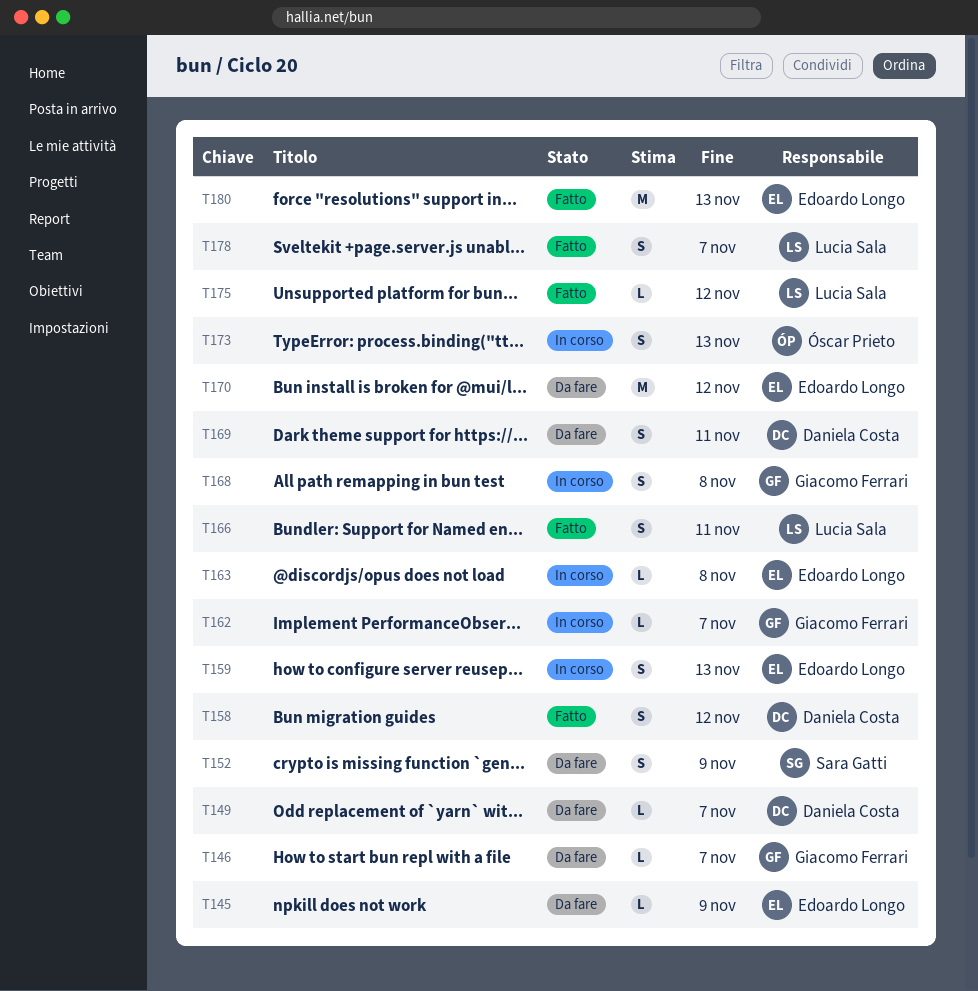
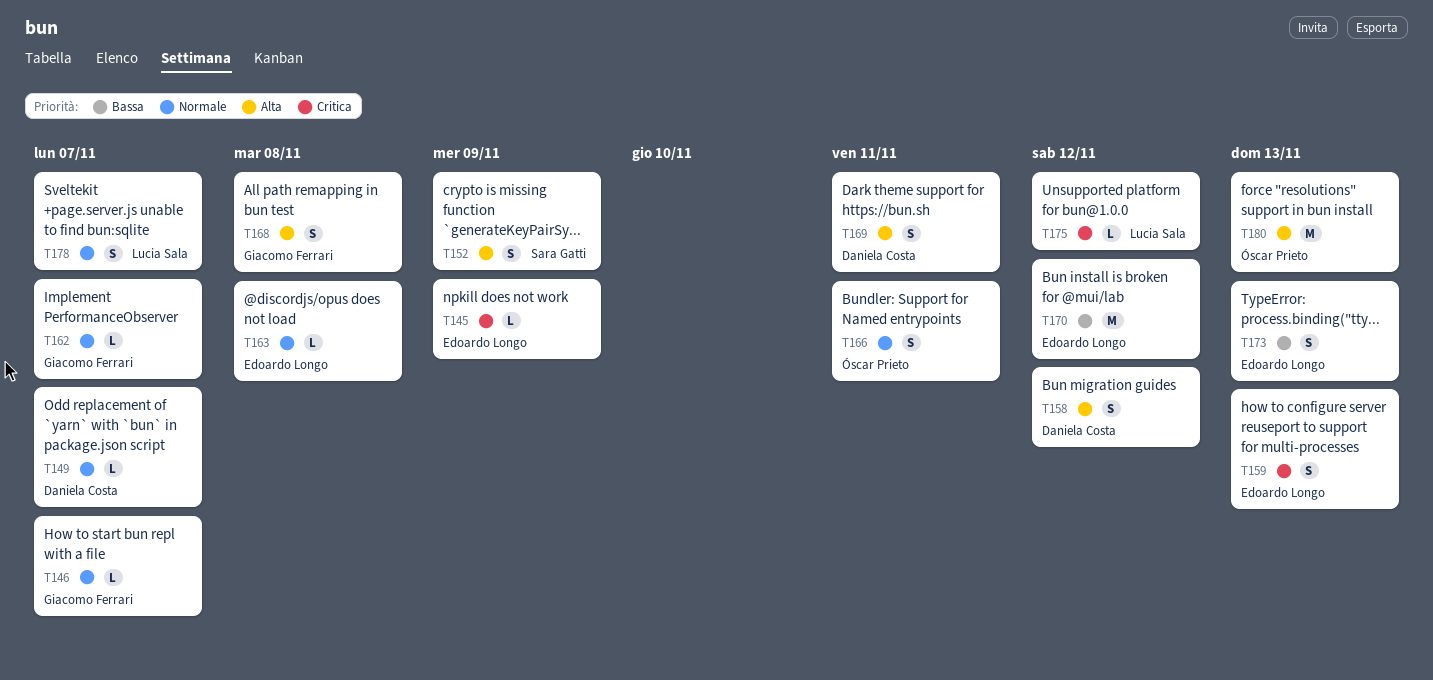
T166, owner: Lucia Sala -> Óscar Prieto
T173, owner: Óscar Prieto -> Edoardo Longo
T180, owner: Edoardo Longo -> Óscar Prieto

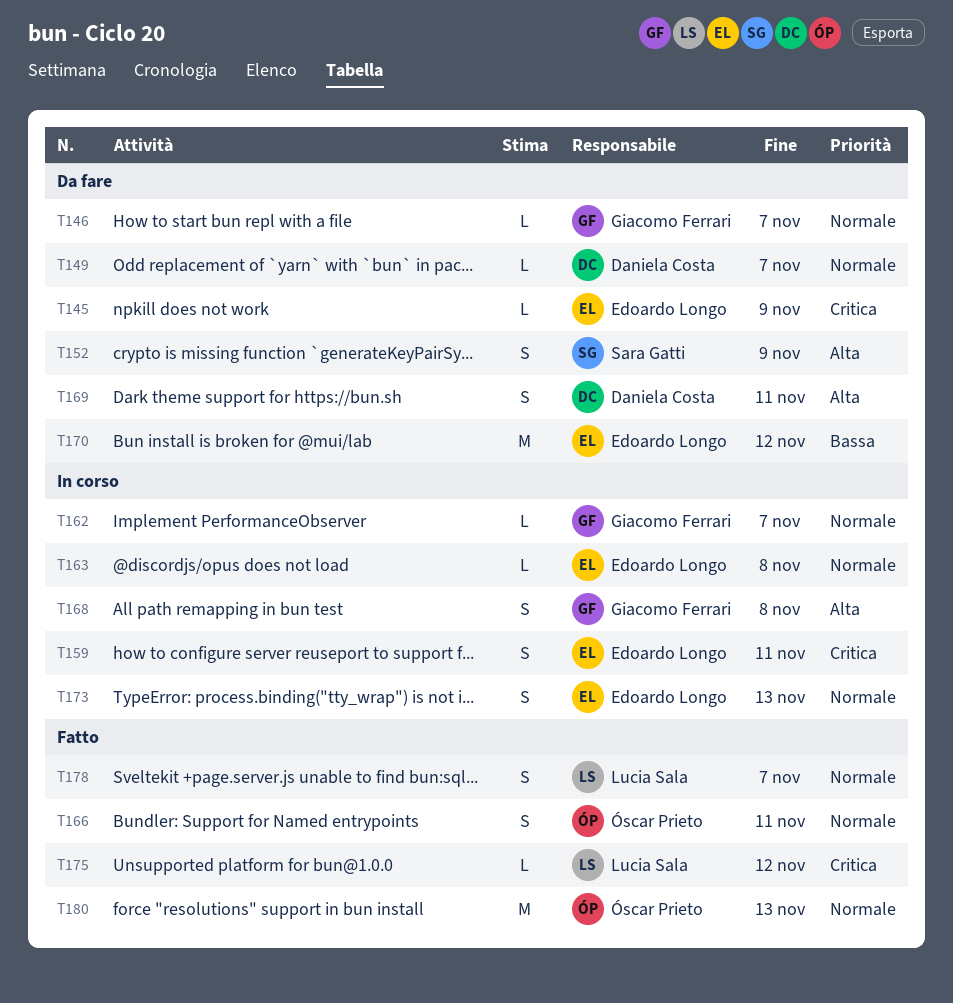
T158: present -> none
T159, due: Nov 13 -> Nov 11
T173, priority: Bassa -> Normale
T180, priority: Alta -> Normale

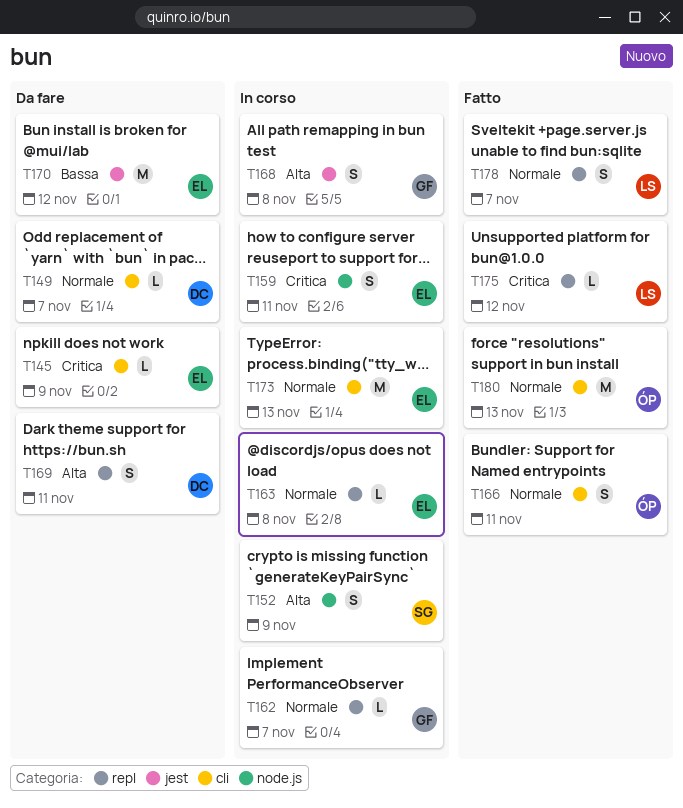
T146: present -> none
T152, status: Da fare -> In corso
T173, estimate: S -> M

